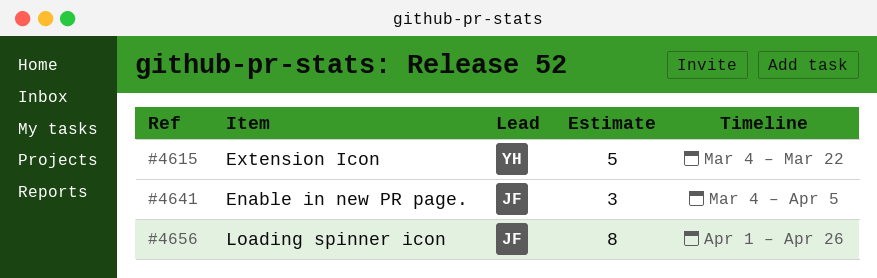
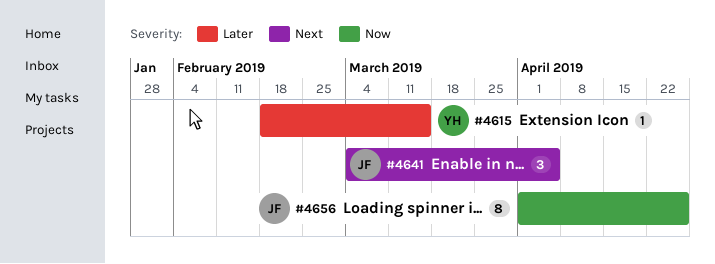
#4615, estimate: 5 -> 1
#4615, start: Mar 4 -> Feb 18
#4615, due: Mar 22 -> Mar 15

